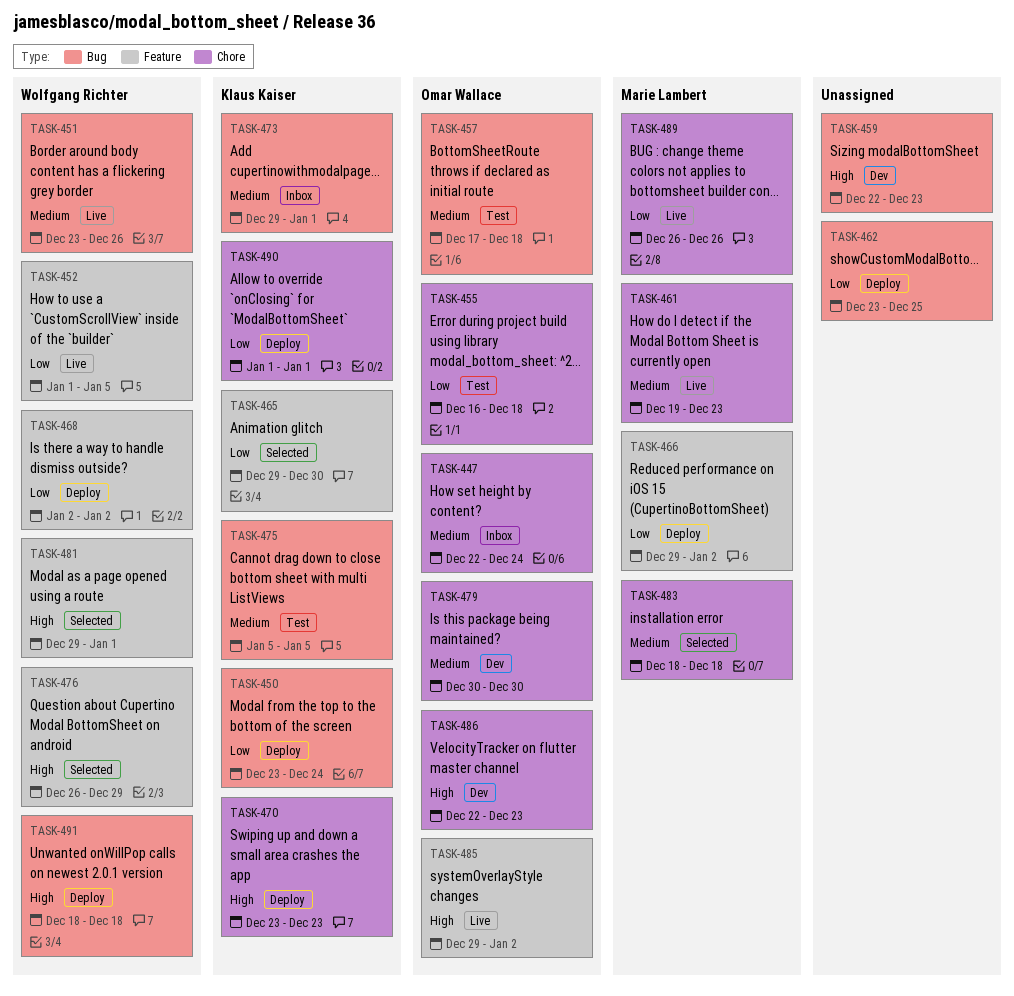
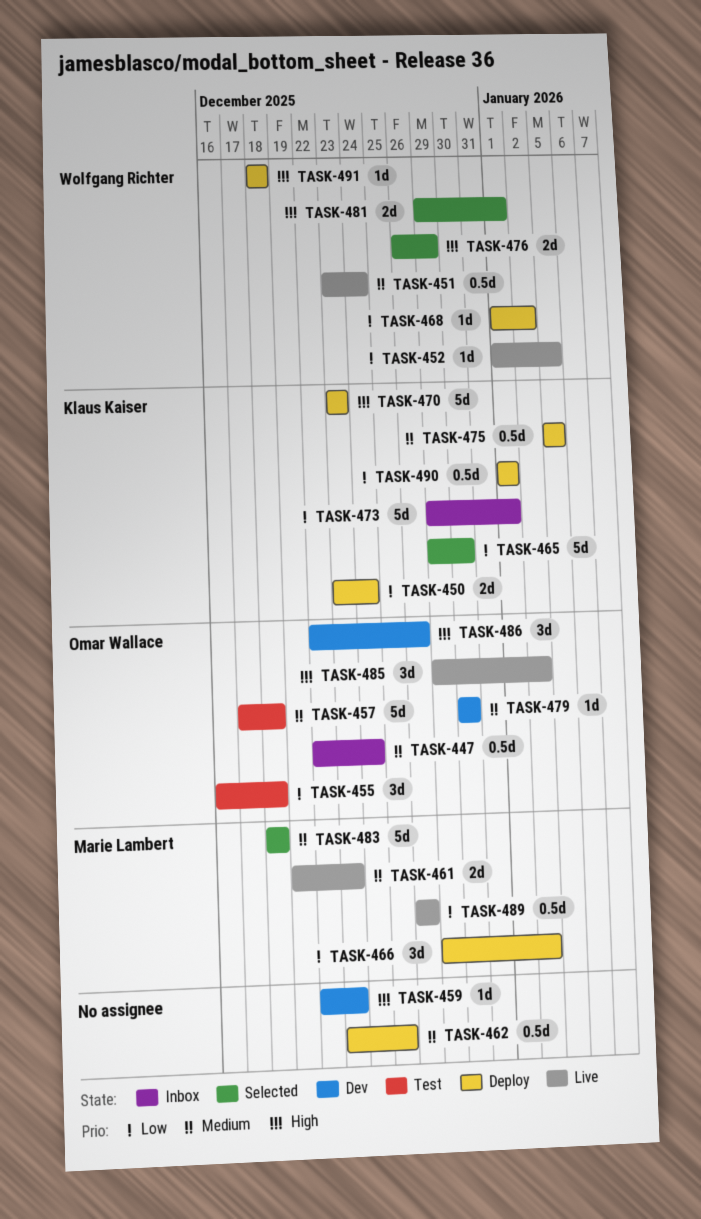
TASK-451, due: Dec 26 -> Dec 24
TASK-462, priority: Low -> Medium
TASK-468, start: Jan 2 -> Jan 1
TASK-473, priority: Medium -> Low
TASK-475, status: Test -> Deploy
TASK-486, due: Dec 23 -> Dec 26

